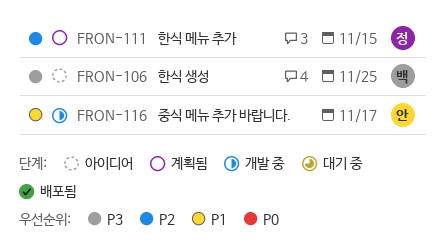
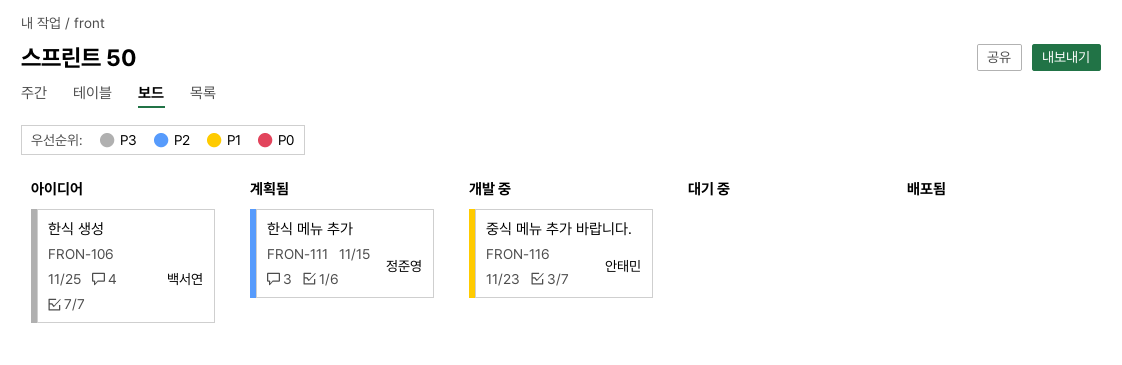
FRON-116, due: Nov 17 -> Nov 23

